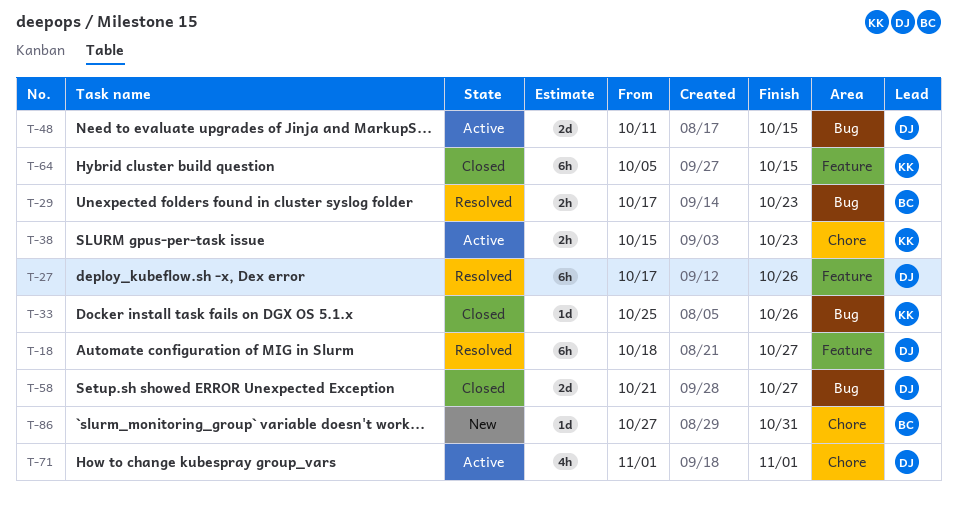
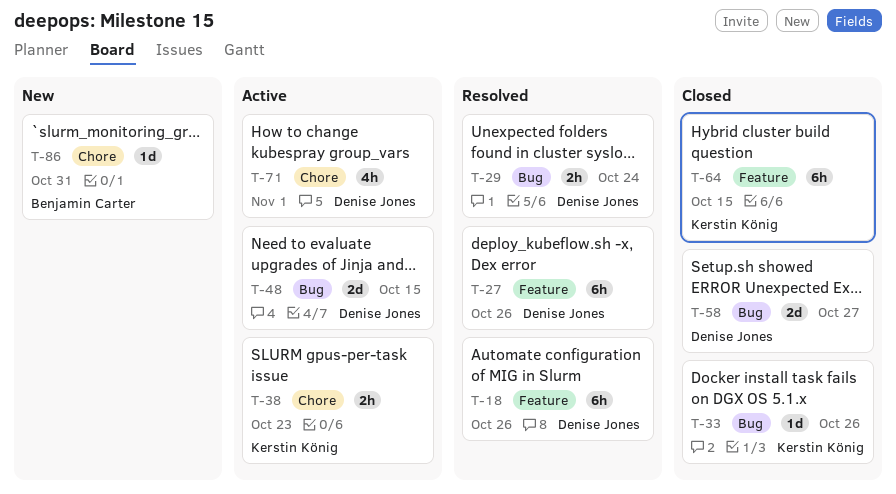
T-18, due: Oct 27 -> Oct 26
T-29, owner: Benjamin Carter -> Denise Jones
T-29, due: Oct 23 -> Oct 24

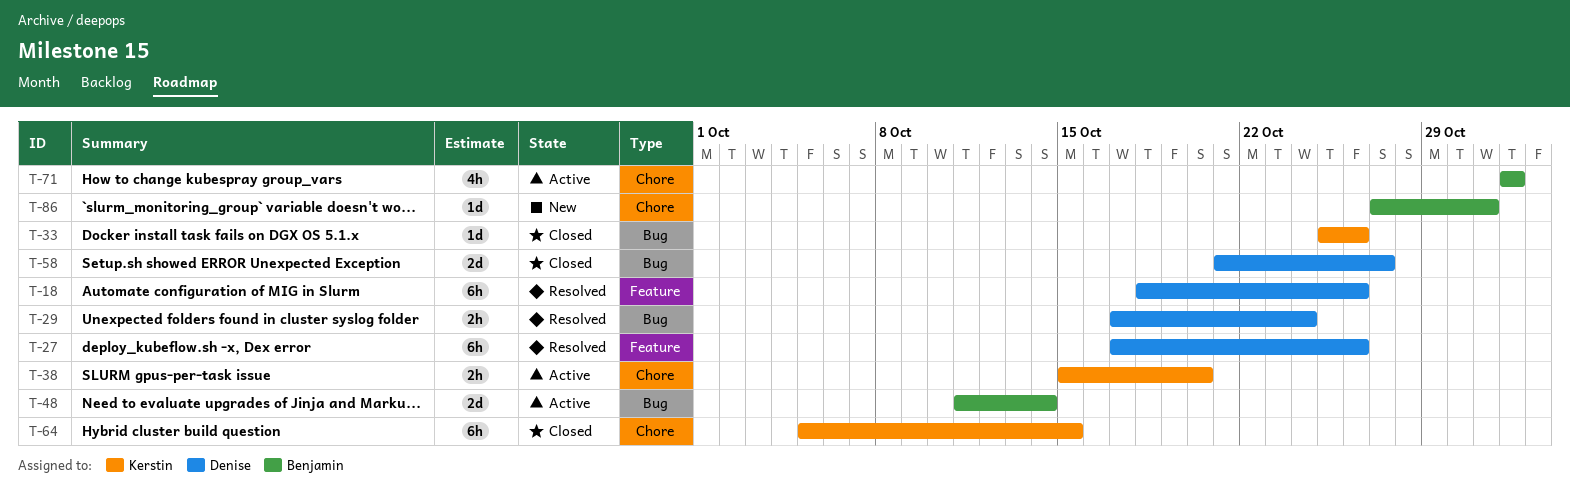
T-38, due: Oct 23 -> Oct 20
T-48, owner: Denise Jones -> Benjamin Carter
T-48, due: Oct 15 -> Oct 14
T-64, label: Feature -> Chore
T-71, owner: Denise Jones -> Benjamin Carter

